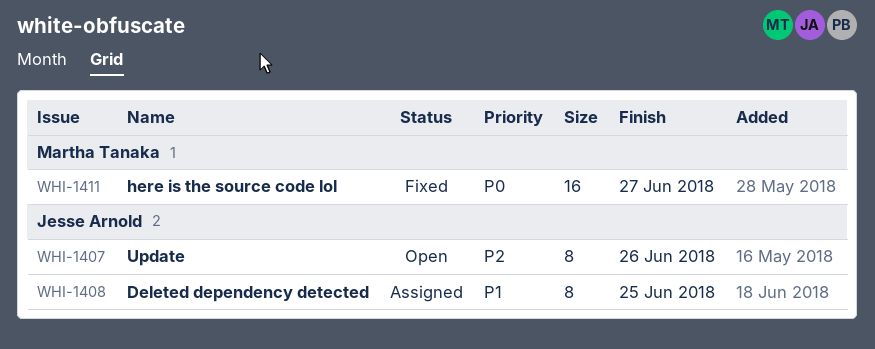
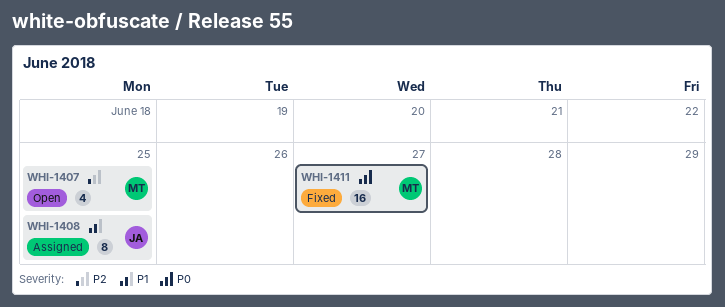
WHI-1407, owner: Jesse Arnold -> Martha Tanaka
WHI-1407, estimate: 8 -> 4
WHI-1407, due: Jun 26 -> Jun 25

